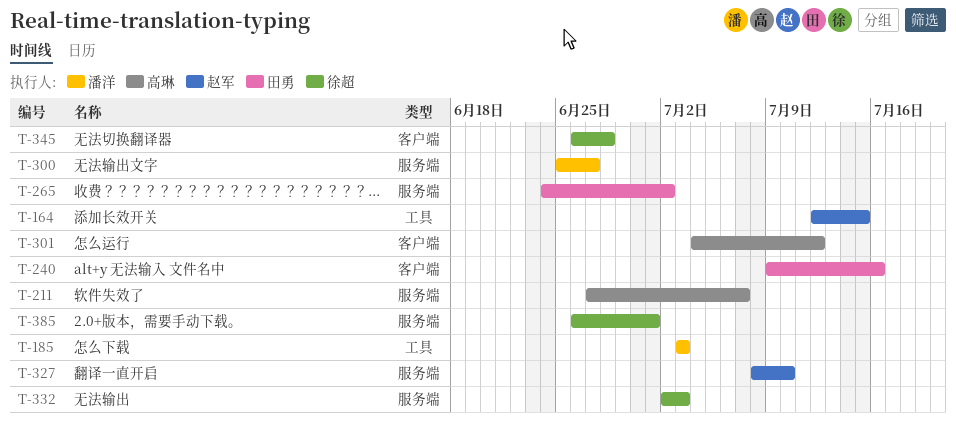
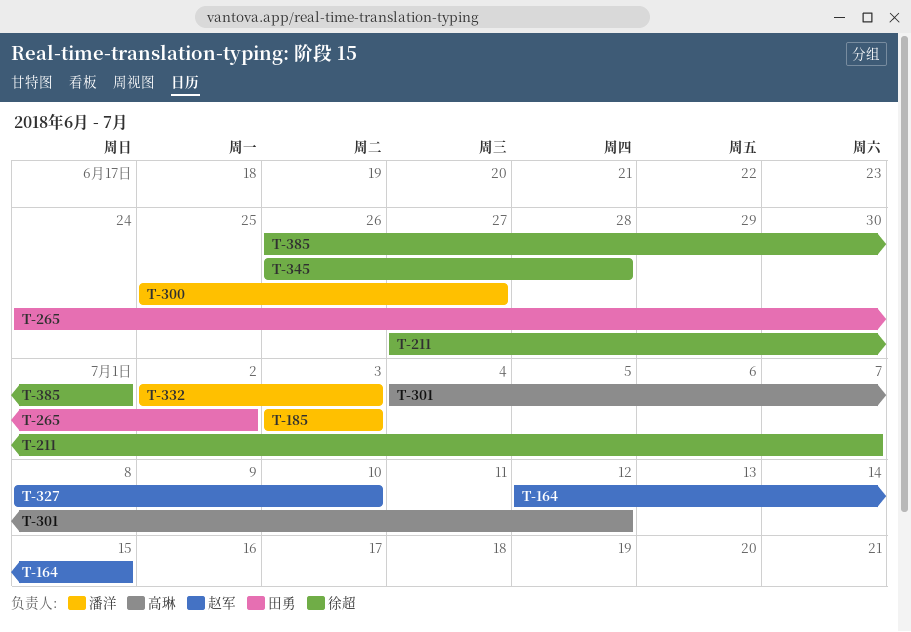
T-211, owner: 高琳 -> 徐超
T-240: present -> none
T-332, owner: 徐超 -> 潘洋

